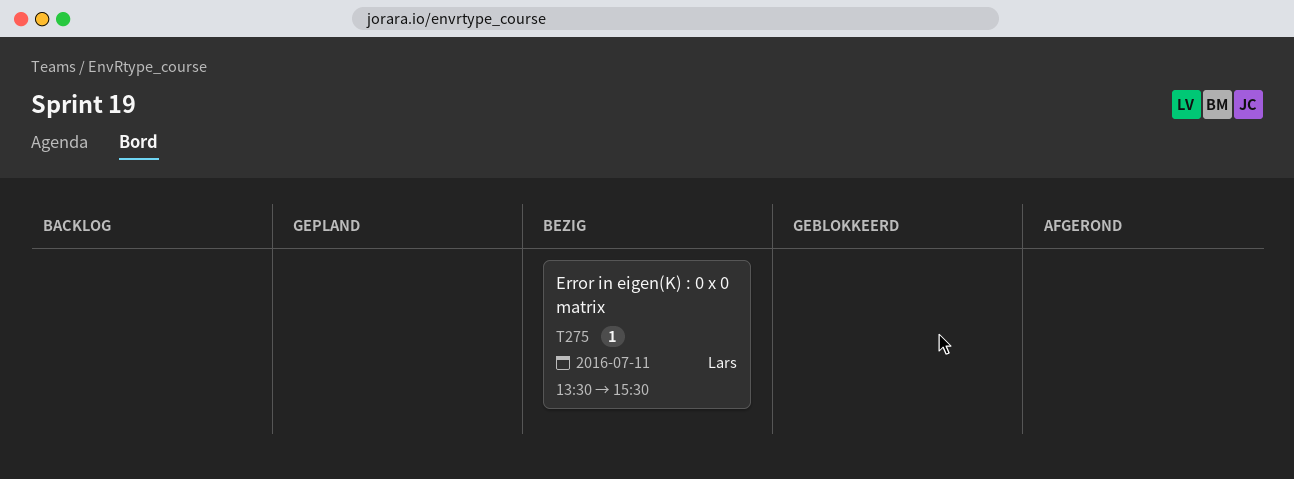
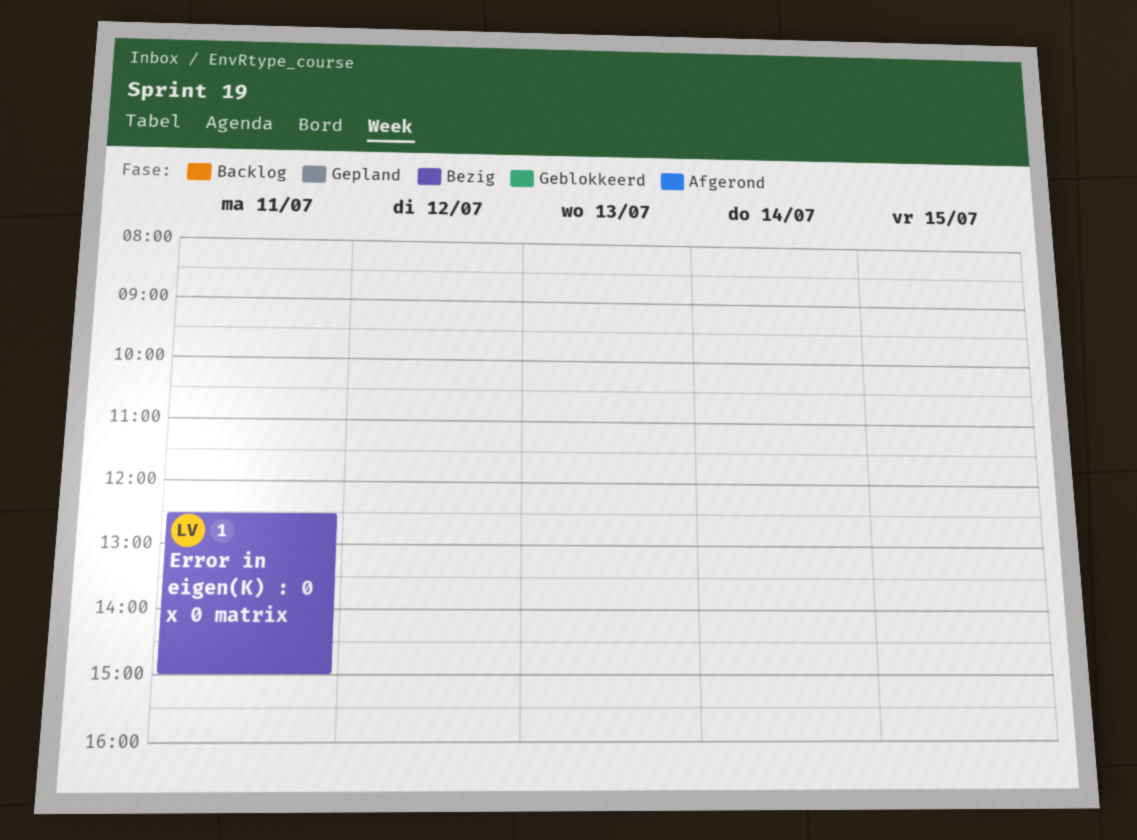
Error in eigen(K) : 0 x 0 matrix, begins: 13:30 -> 12:30
Error in eigen(K) : 0 x 0 matrix, ends: 15:30 -> 15:00

